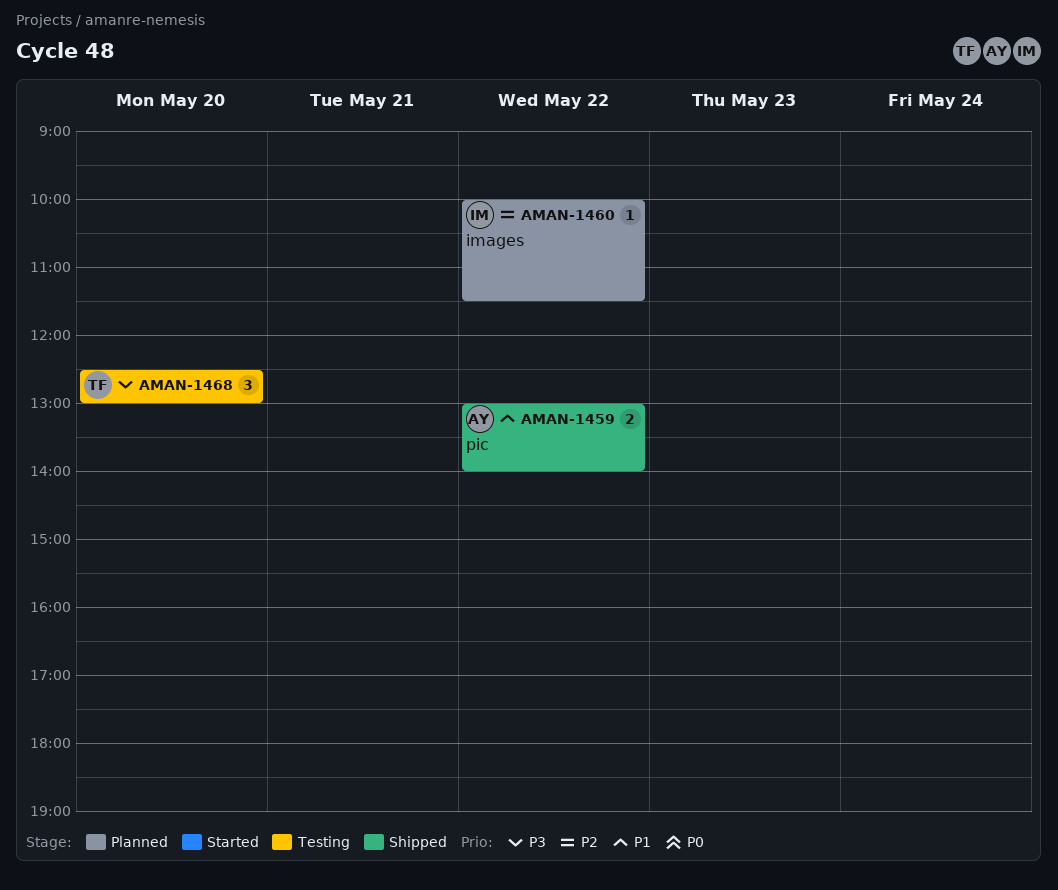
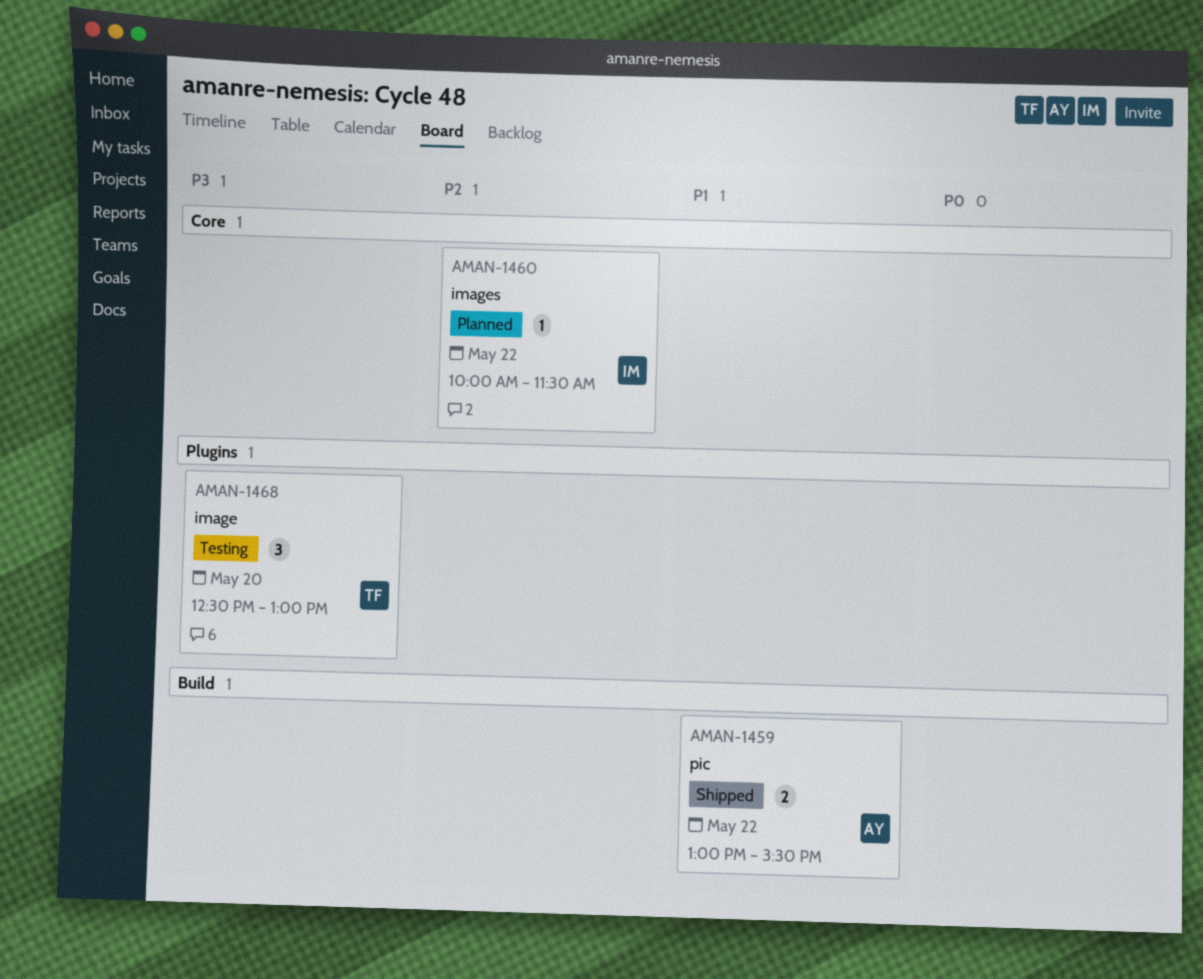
AMAN-1459, ends: 14:00 -> 15:30

